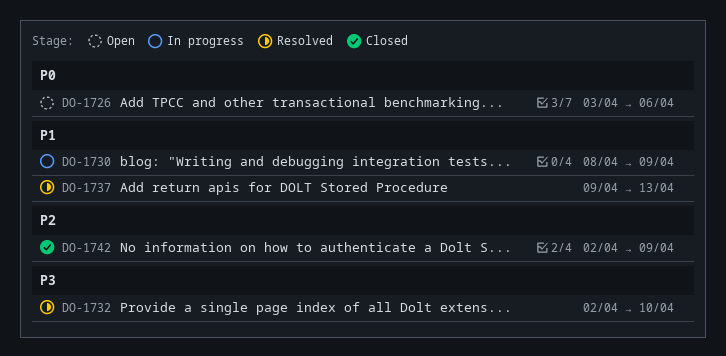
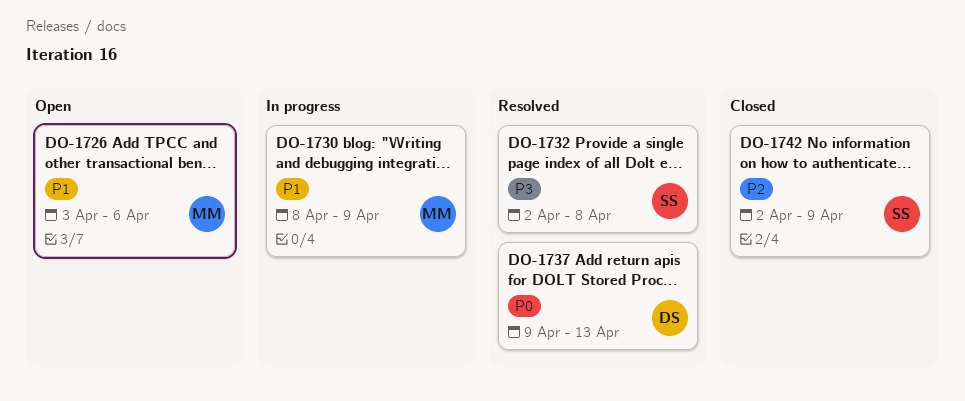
DO-1726, priority: P0 -> P1
DO-1732, due: Apr 10 -> Apr 8
DO-1737, priority: P1 -> P0

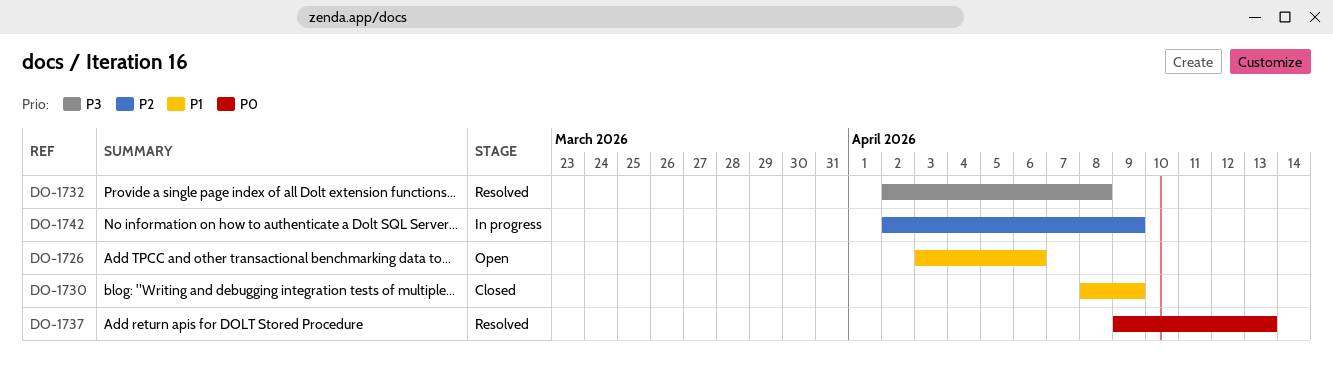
DO-1730, status: In progress -> Closed
DO-1742, status: Closed -> In progress

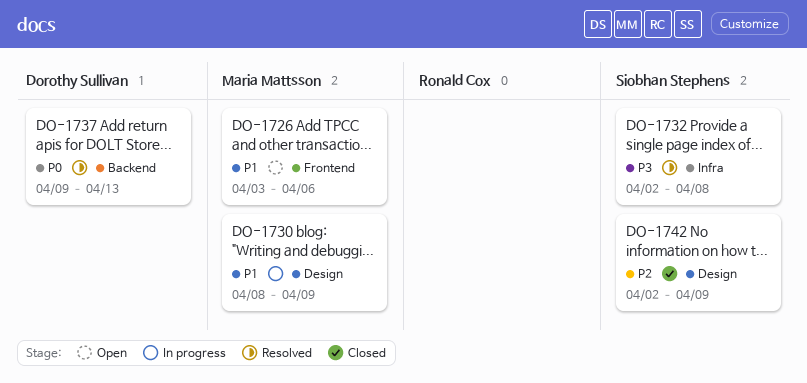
DO-1730, status: Closed -> In progress
DO-1742, status: In progress -> Closed

